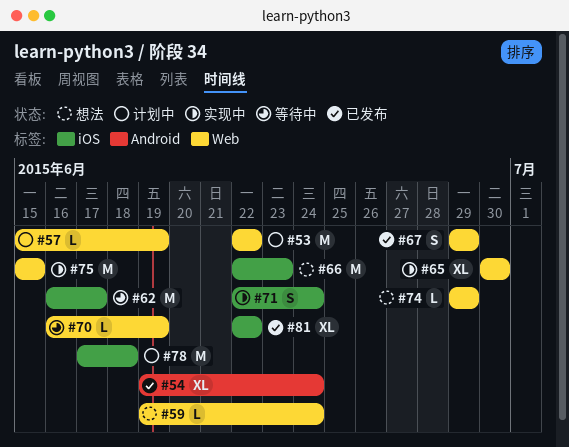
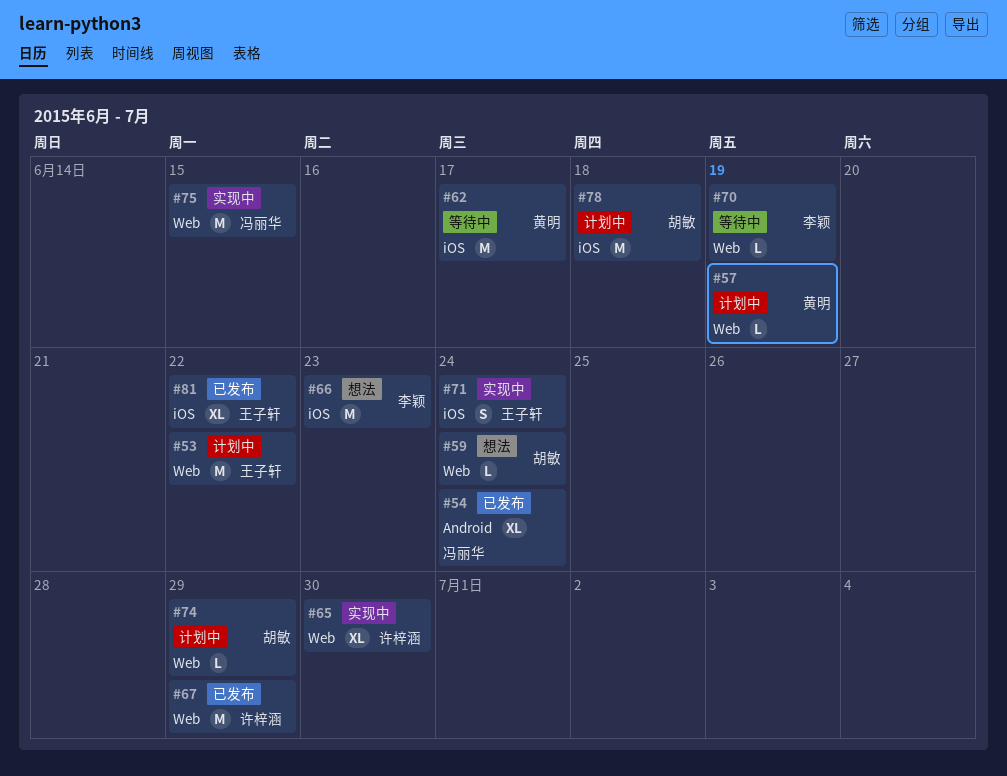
#67, estimate: S -> M
#74, status: 想法 -> 计划中

